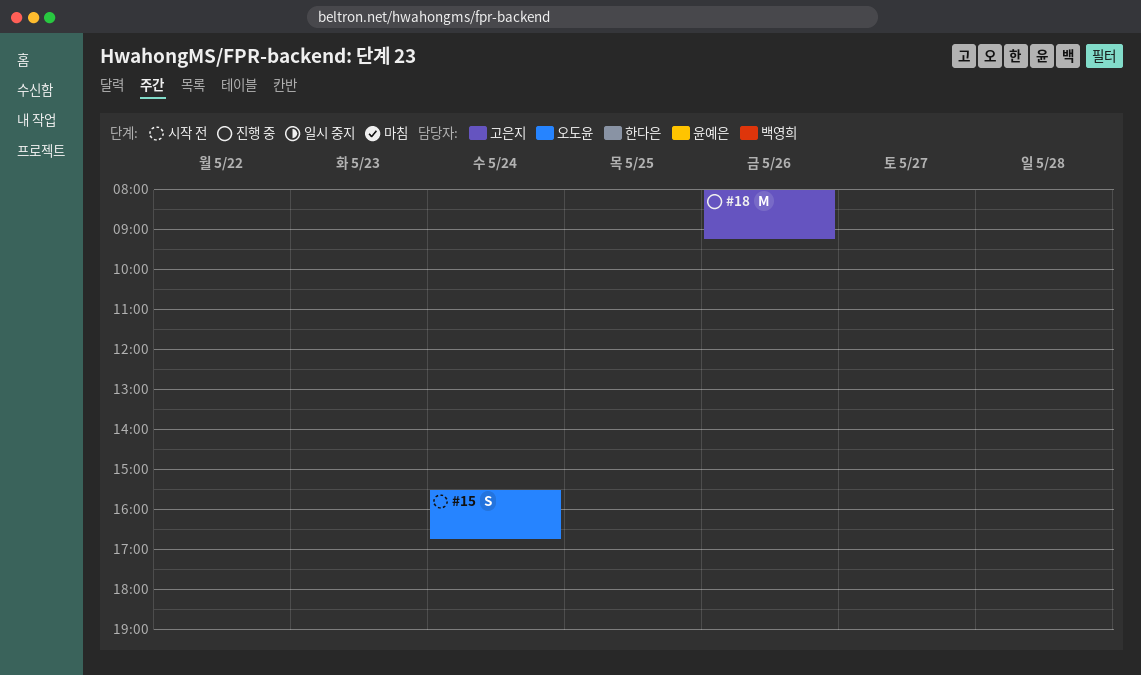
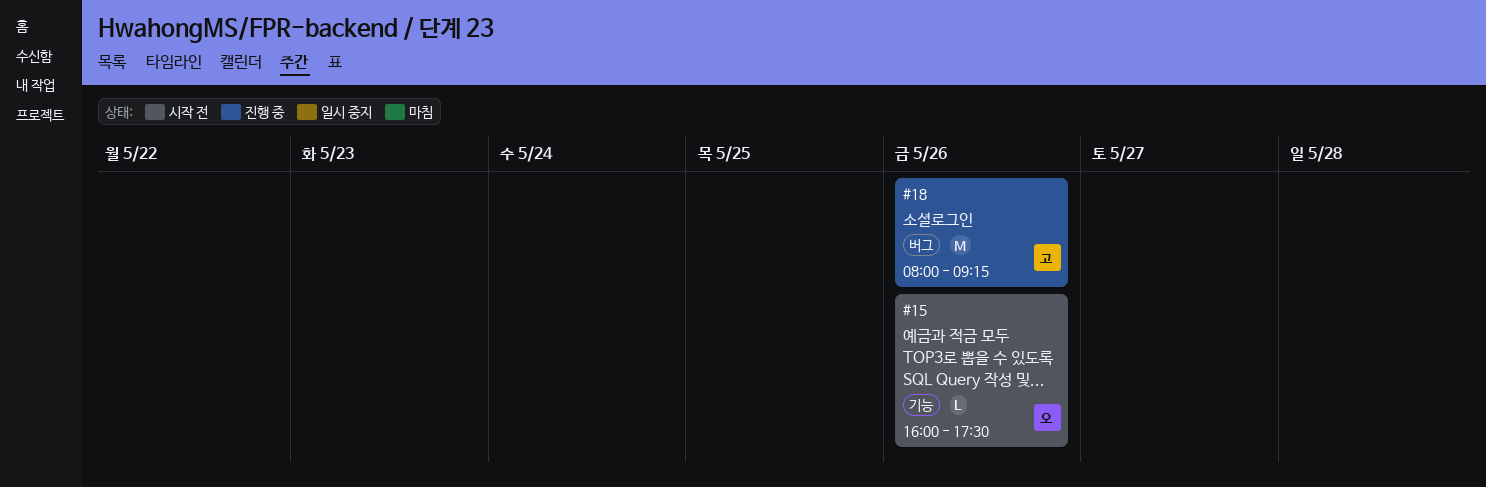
#15, estimate: S -> L
#15, day: May 24 -> May 26
#15, begins: 15:30 -> 16:00
#15, ends: 16:45 -> 17:30

